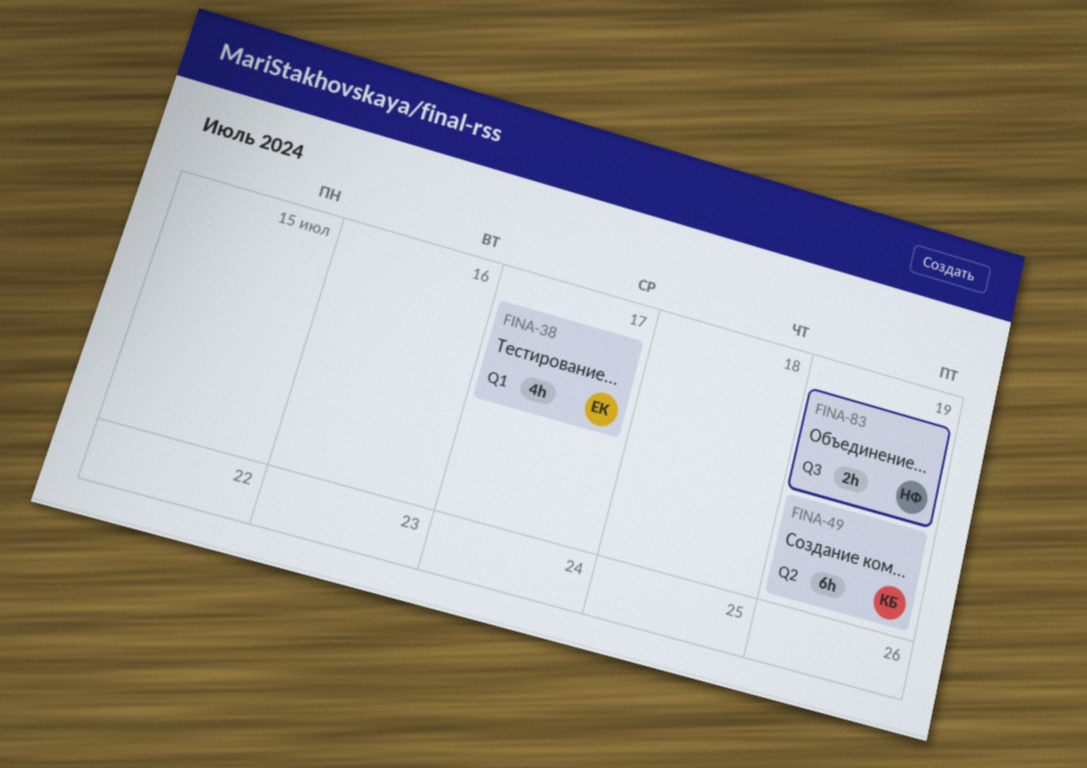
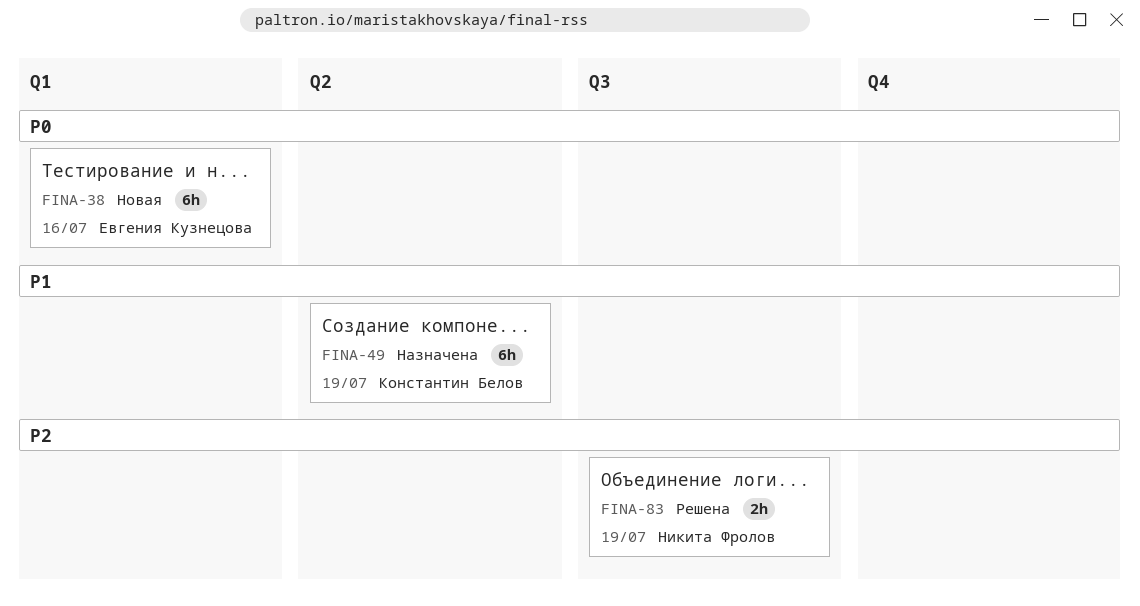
FINA-38, estimate: 4h -> 6h
FINA-38, due: Jul 17 -> Jul 16

